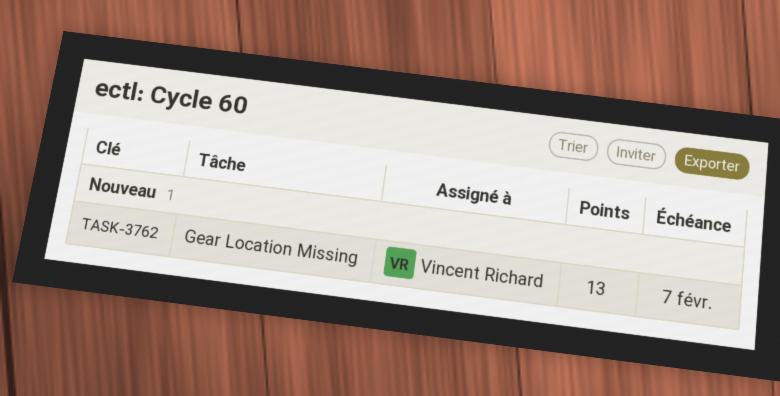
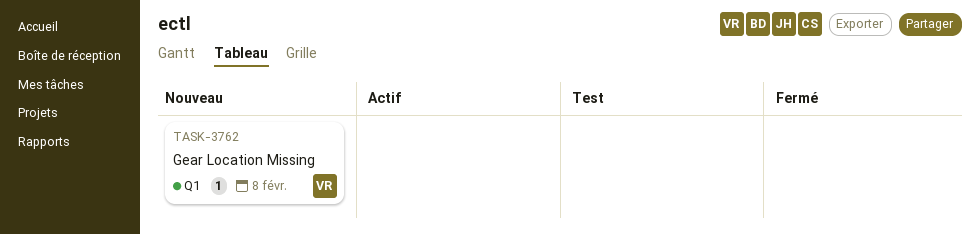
TASK-3762, estimate: 13 -> 1
TASK-3762, due: Feb 7 -> Feb 8

